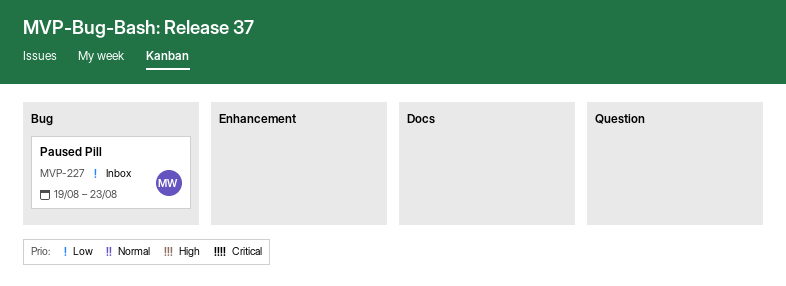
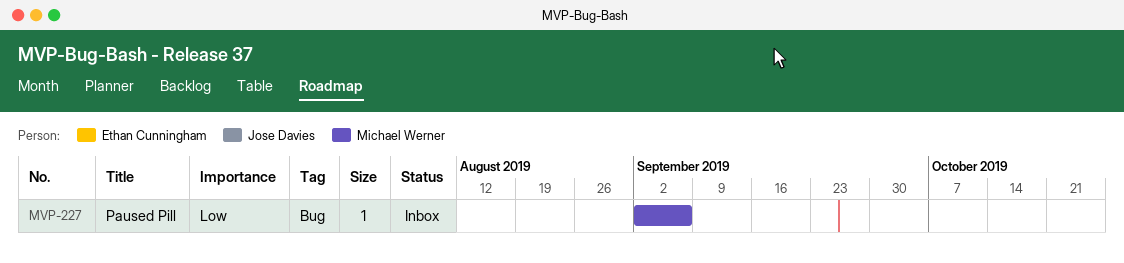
MVP-227, start: Aug 19 -> Sep 2
MVP-227, due: Aug 23 -> Sep 6

